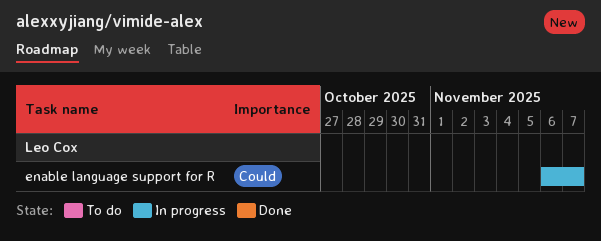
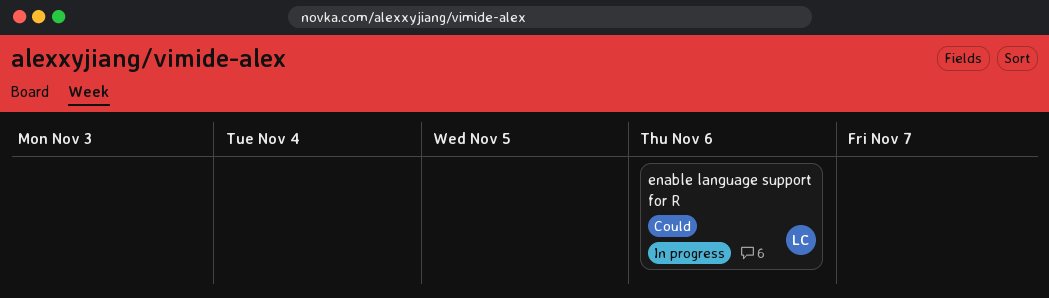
enable language support for R, due: Nov 7 -> Nov 6

